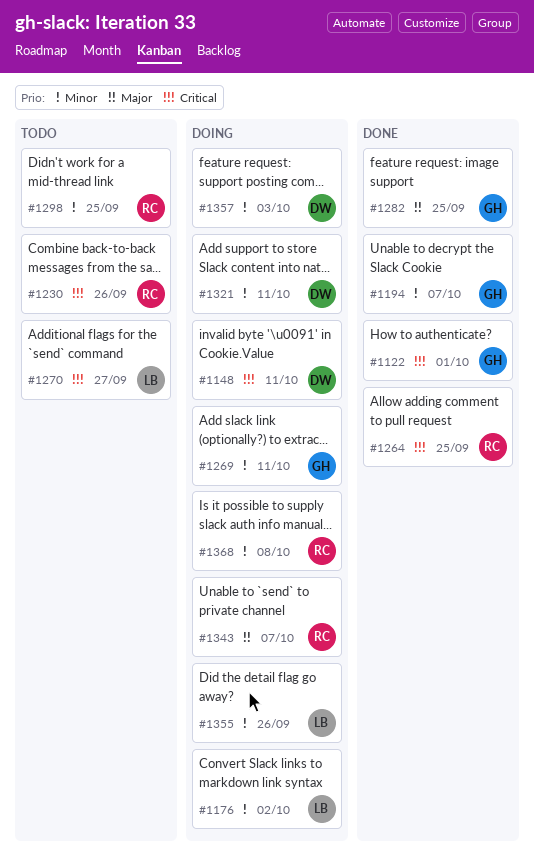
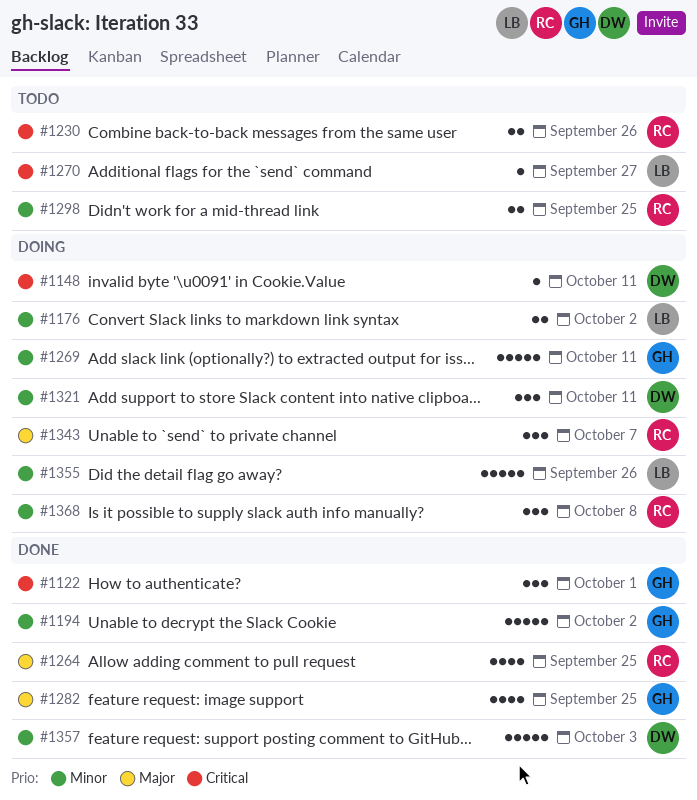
#1194, due: Oct 7 -> Oct 2
#1264, priority: Critical -> Major
#1357, status: Doing -> Done

